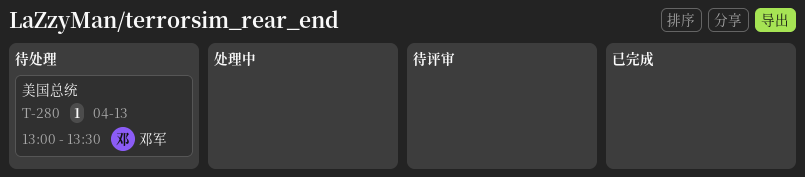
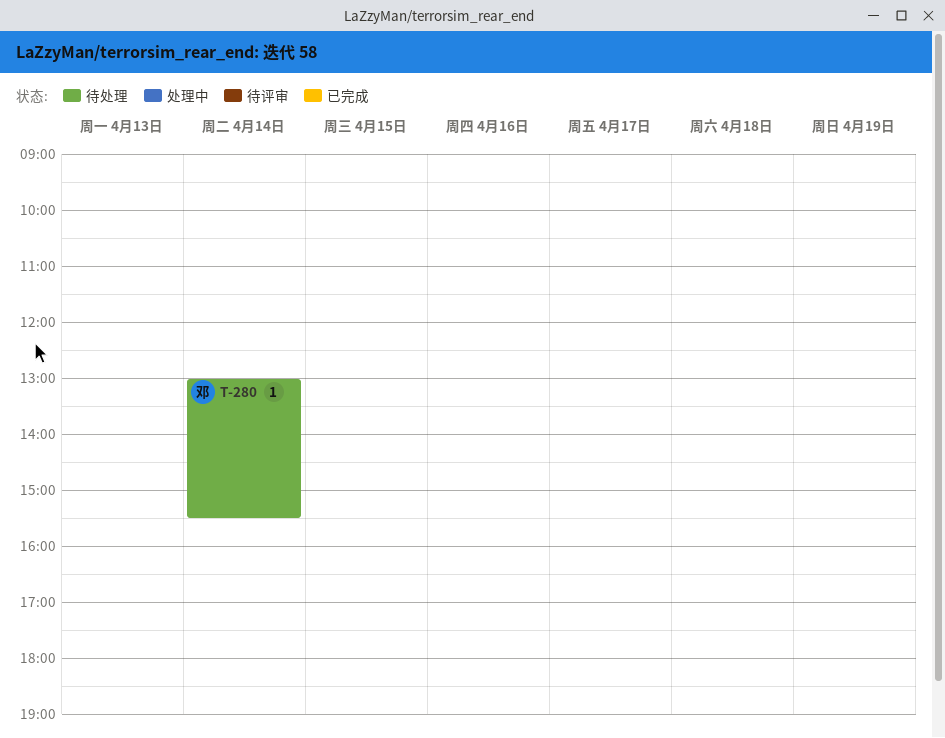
T-280, day: Apr 13 -> Apr 14
T-280, ends: 13:30 -> 15:30

